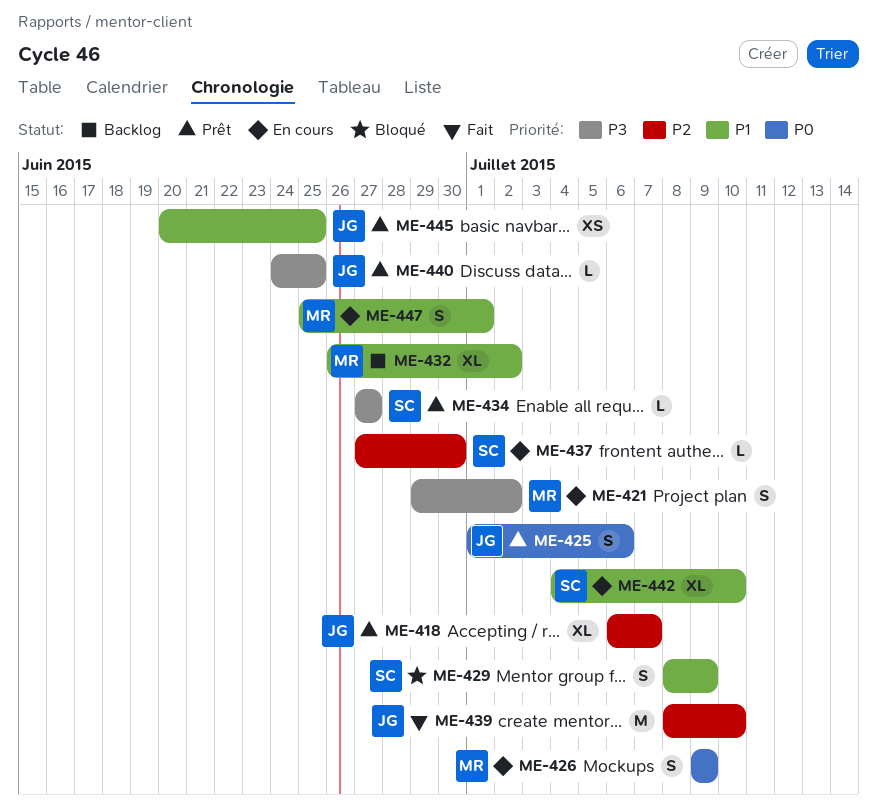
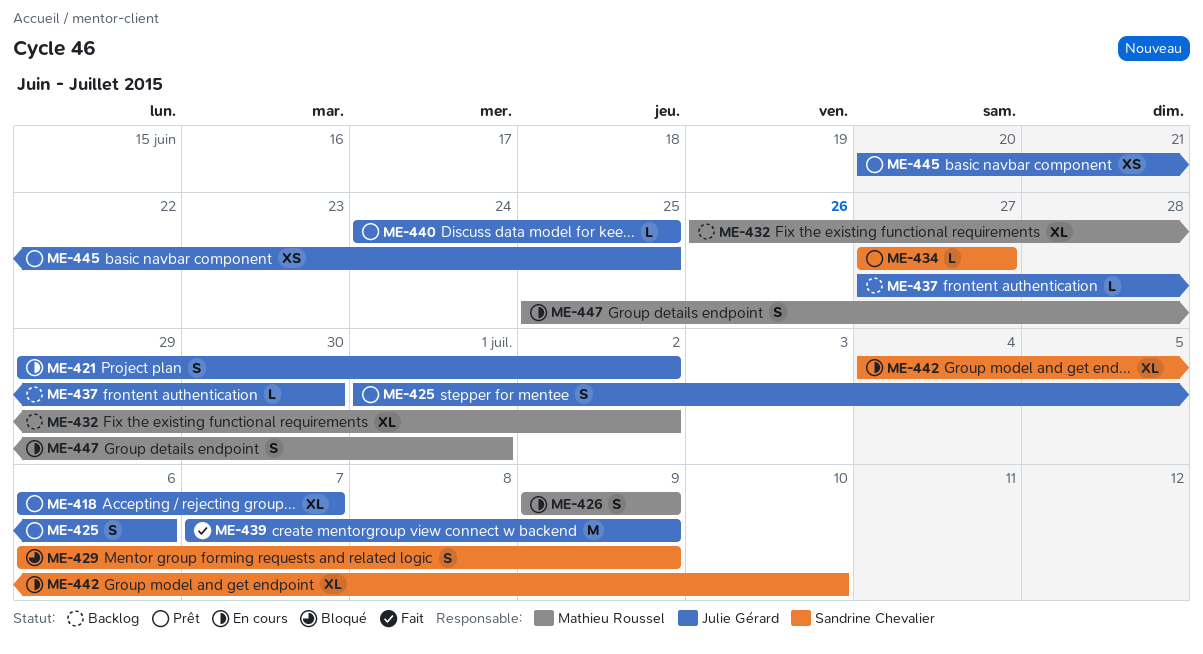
ME-421, owner: Mathieu Roussel -> Julie Gérard
ME-429, start: Jul 8 -> Jul 6
ME-437, status: En cours -> Backlog
ME-437, owner: Sandrine Chevalier -> Julie Gérard
ME-439, start: Jul 8 -> Jul 7
ME-439, due: Jul 10 -> Jul 9

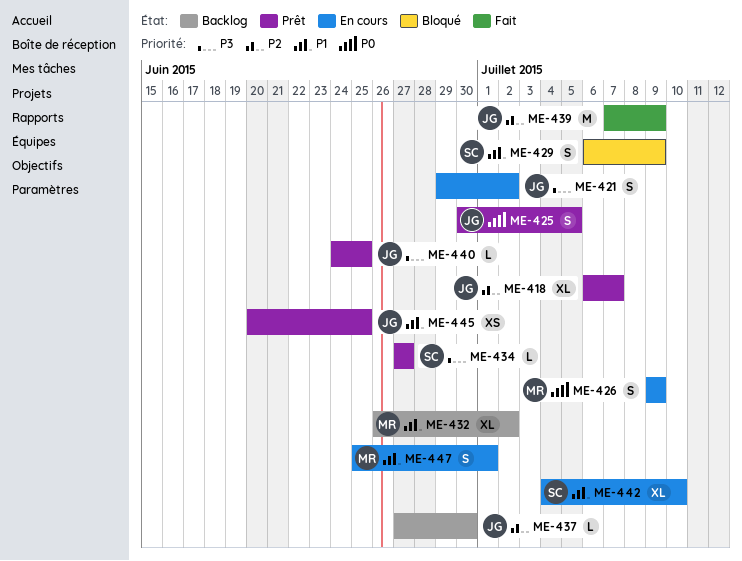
ME-425, start: Jul 1 -> Jun 30
ME-425, due: Jul 6 -> Jul 5

